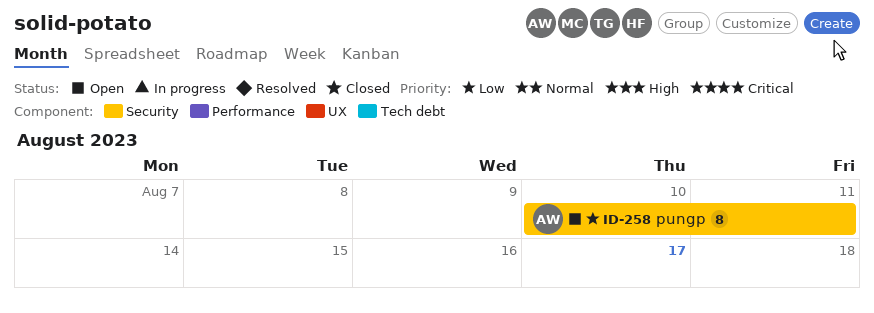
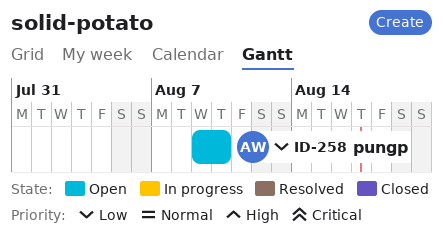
ID-258, start: Aug 10 -> Aug 9
ID-258, due: Aug 11 -> Aug 10

